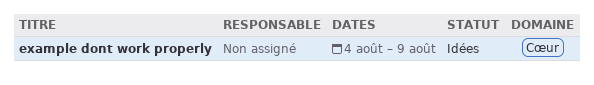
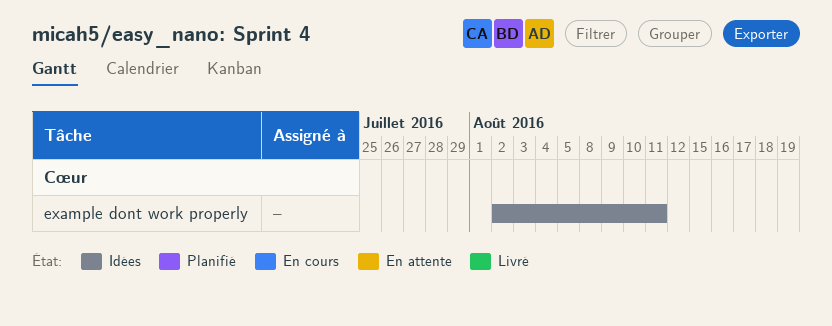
example dont work properly, start: Aug 4 -> Aug 2
example dont work properly, due: Aug 9 -> Aug 11

